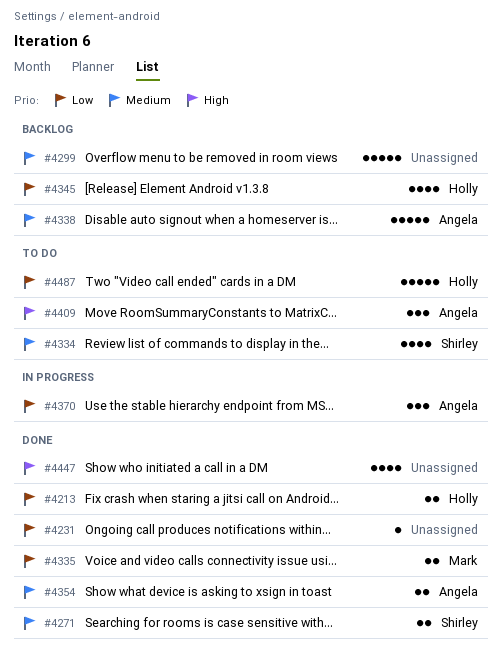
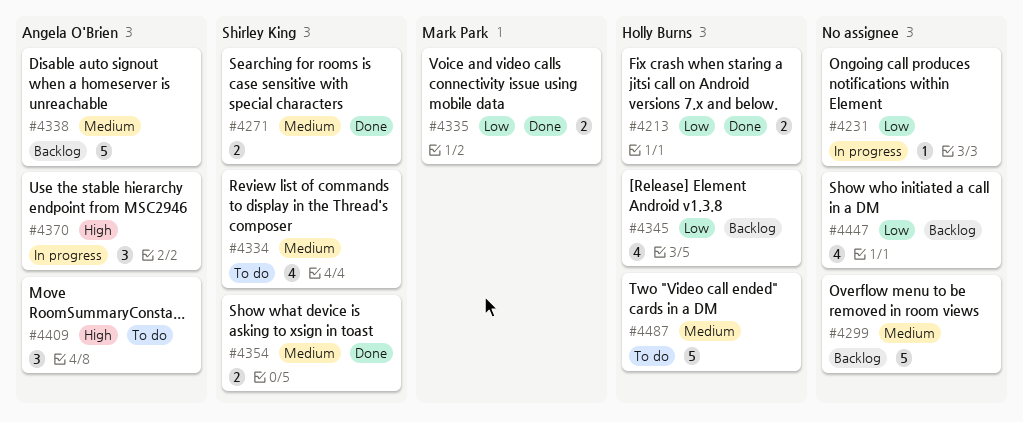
#4231, status: Done -> In progress
#4354, owner: Angela O'Brien -> Shirley King
#4370, priority: Low -> High
#4447, status: Done -> Backlog
#4447, priority: High -> Low
#4487, priority: Low -> Medium

